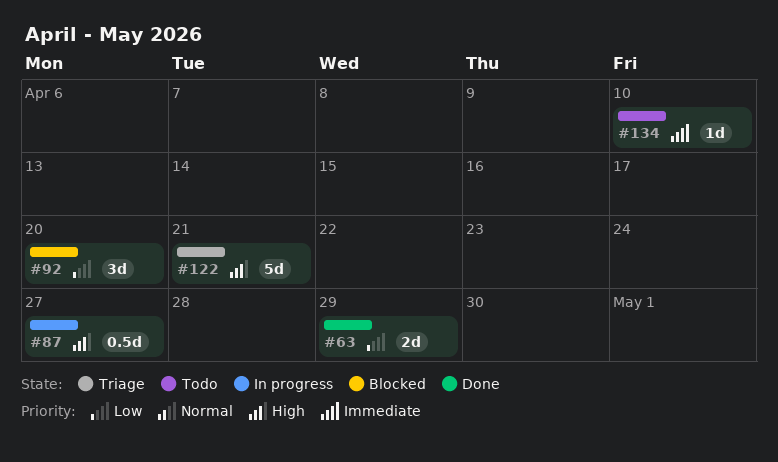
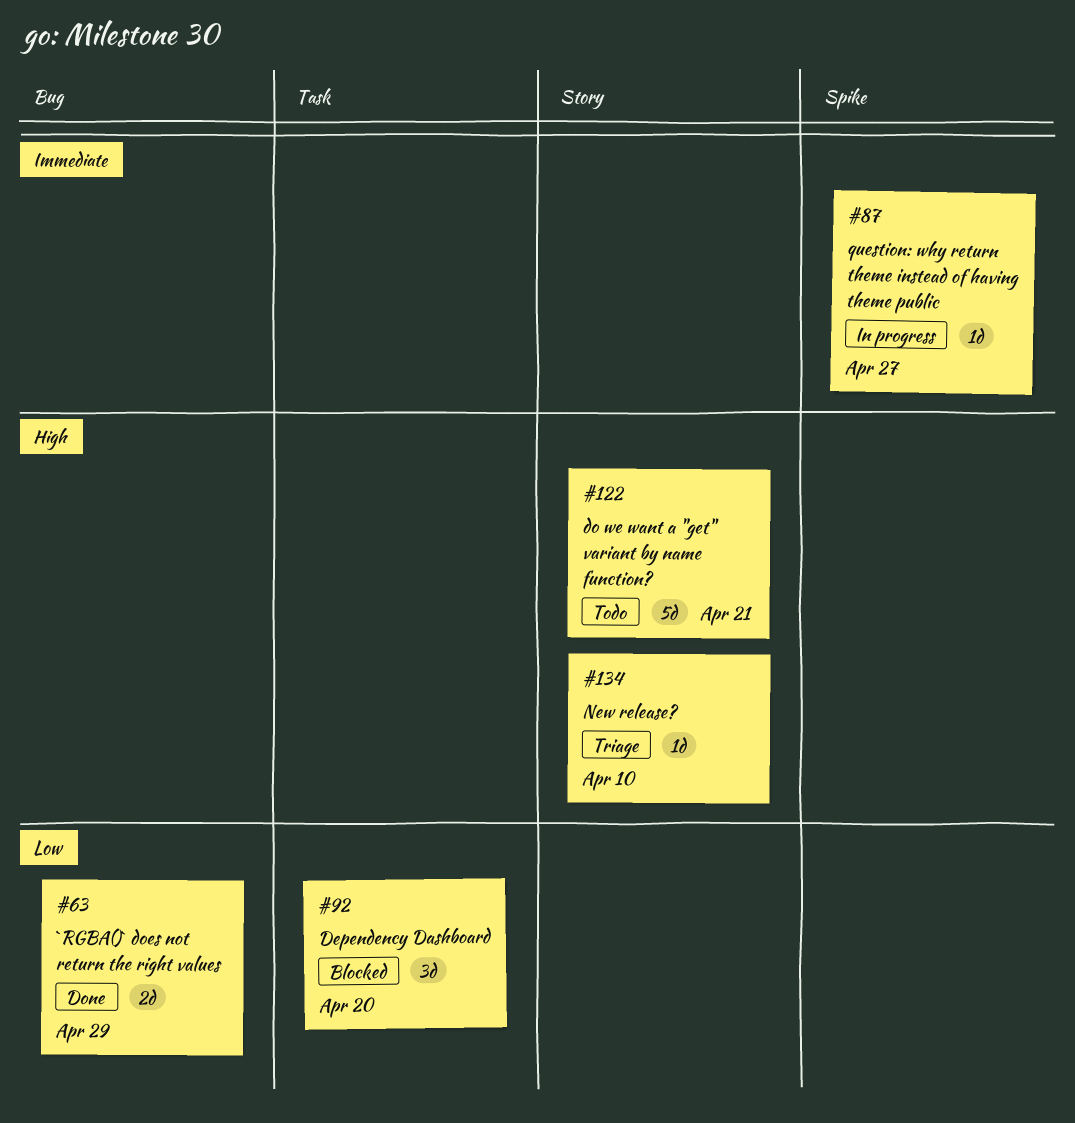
#87, priority: High -> Immediate
#87, estimate: 0.5d -> 1d
#122, status: Triage -> Todo
#134, status: Todo -> Triage
#134, priority: Immediate -> High

